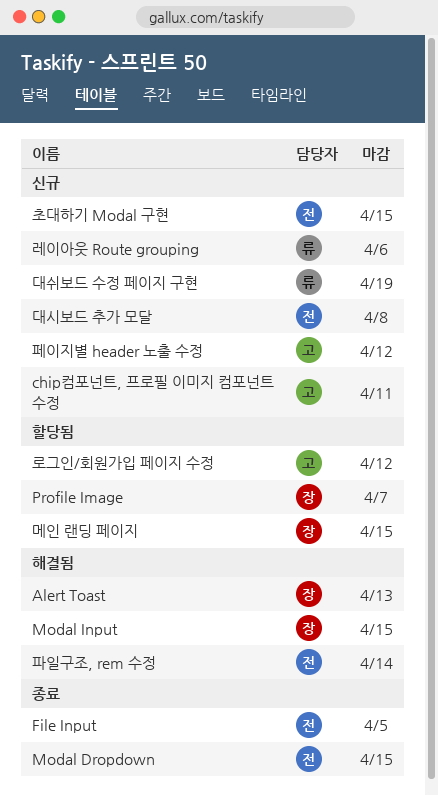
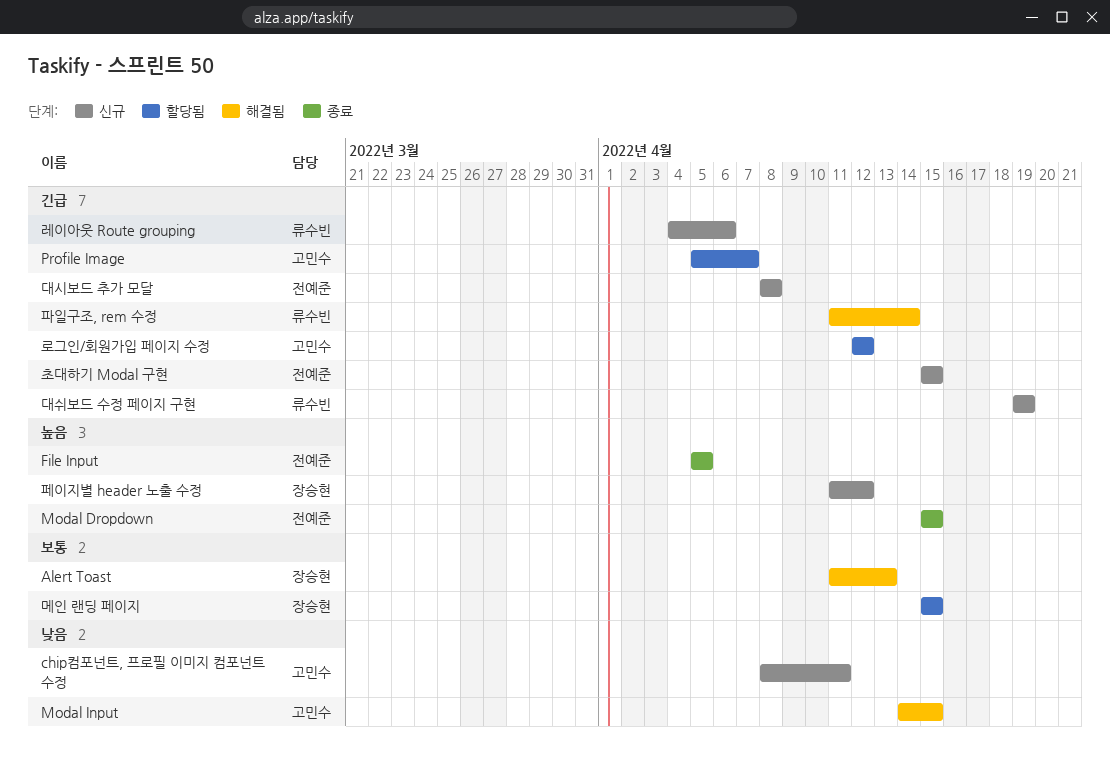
Modal Input, owner: 장승현 -> 고민수
Profile Image, owner: 장승현 -> 고민수
파일구조, rem 수정, owner: 전예준 -> 류수빈
페이지별 header 노출 수정, owner: 고민수 -> 장승현

